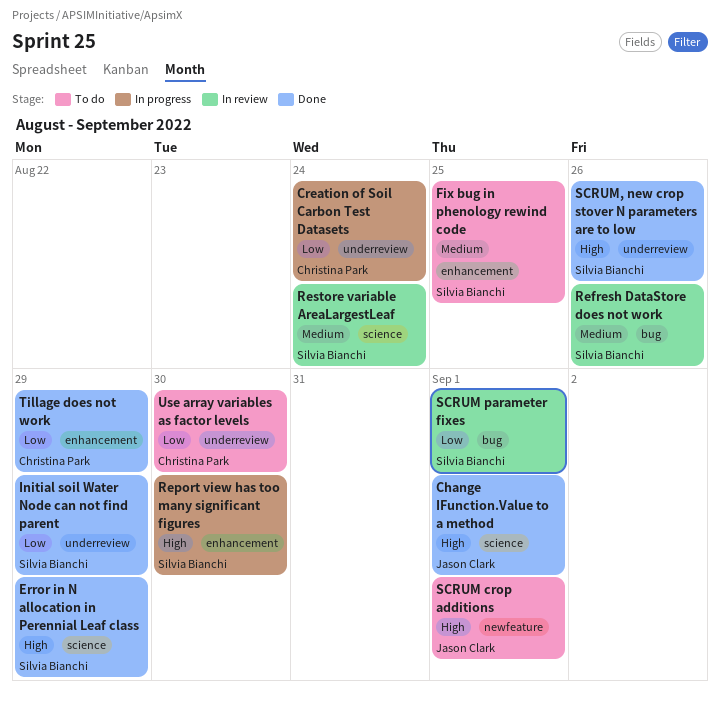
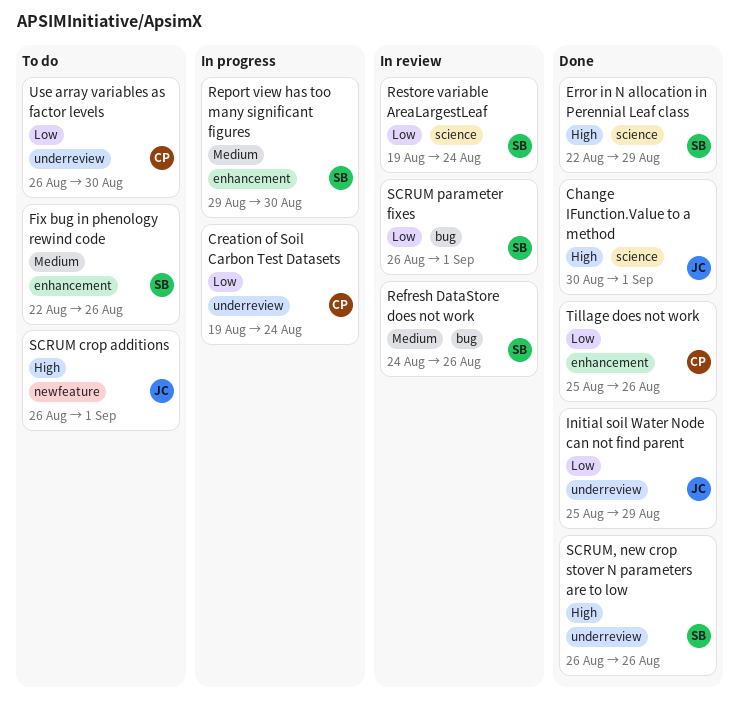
Fix bug in phenology rewind code, due: Aug 25 -> Aug 26
Initial soil Water Node can not find parent, owner: Silvia Bianchi -> Jason Clark
Report view has too many significant figures, priority: High -> Medium
Restore variable AreaLargestLeaf, priority: Medium -> Low
Tillage does not work, due: Aug 29 -> Aug 26

